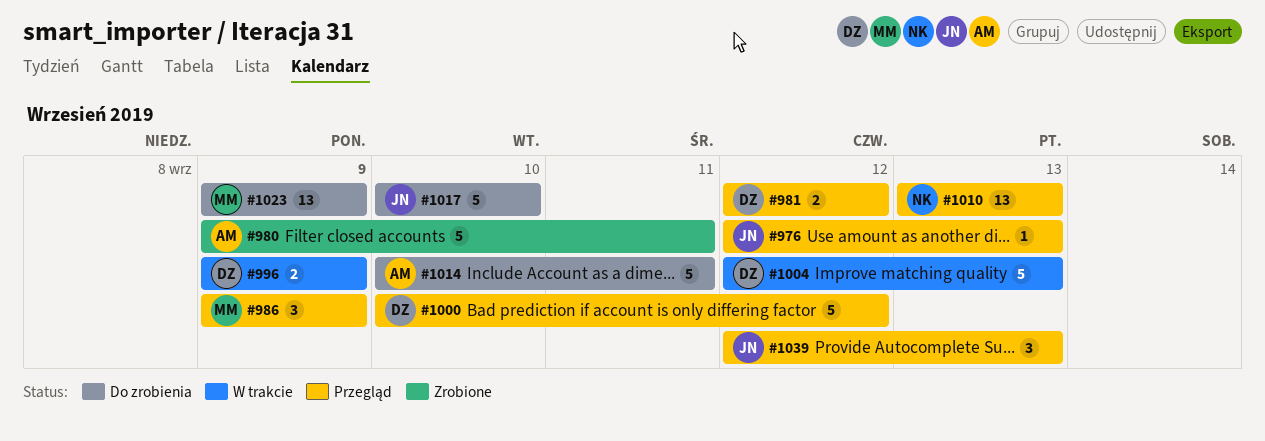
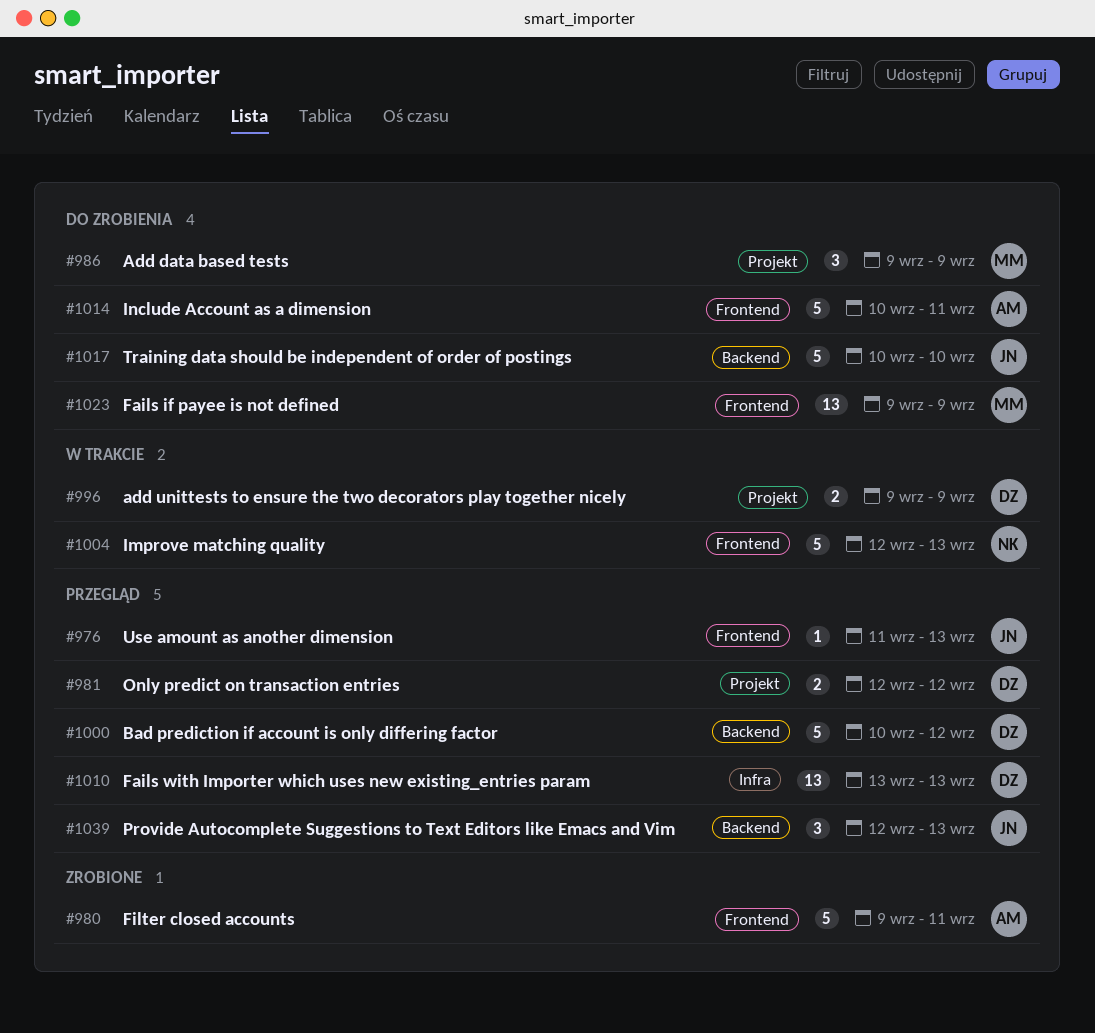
#976, start: Sep 12 -> Sep 11
#986, status: Przegląd -> Do zrobienia
#1004, owner: DZ -> NK
#1010, owner: NK -> DZ

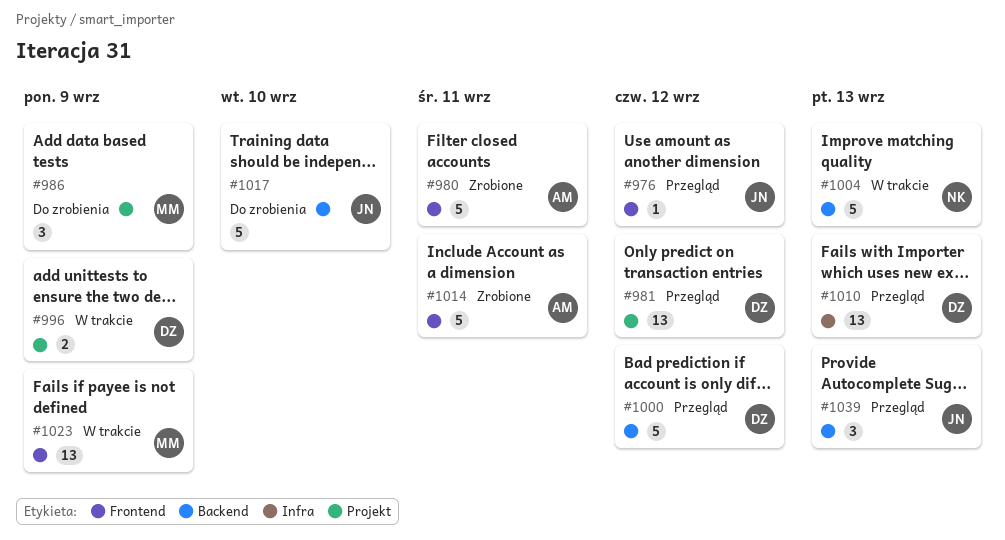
#976, due: Sep 13 -> Sep 12
#981, estimate: 2 -> 13
#1004, label: Frontend -> Backend
#1014, status: Do zrobienia -> Zrobione
#1023, status: Do zrobienia -> W trakcie

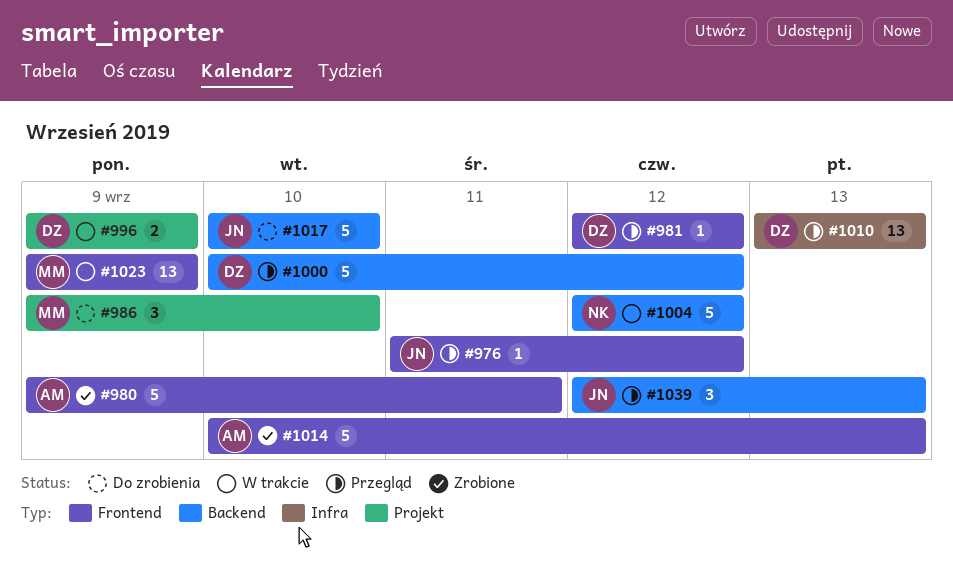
#981, label: Projekt -> Frontend
#981, estimate: 13 -> 1
#986, due: Sep 9 -> Sep 10
#1004, due: Sep 13 -> Sep 12
#1014, due: Sep 11 -> Sep 13

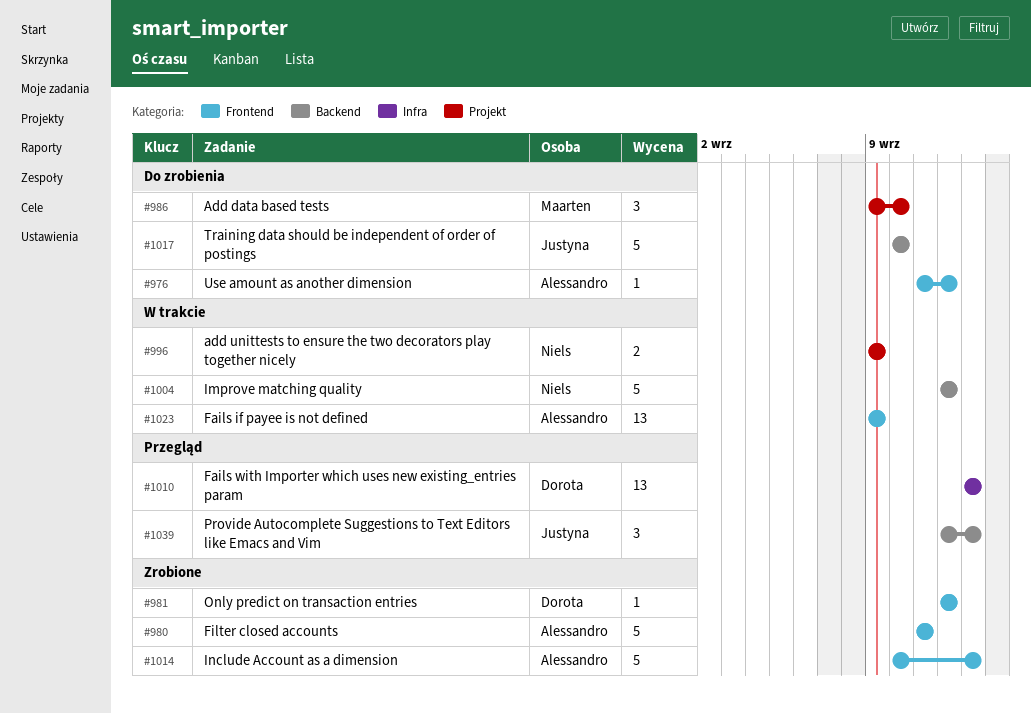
#976, status: Przegląd -> Do zrobienia
#976, owner: Justyna -> Alessandro
#980, start: Sep 9 -> Sep 11
#981, status: Przegląd -> Zrobione
#996, owner: Dorota -> Niels
#1000: present -> none
#1023, owner: Maarten -> Alessandro

